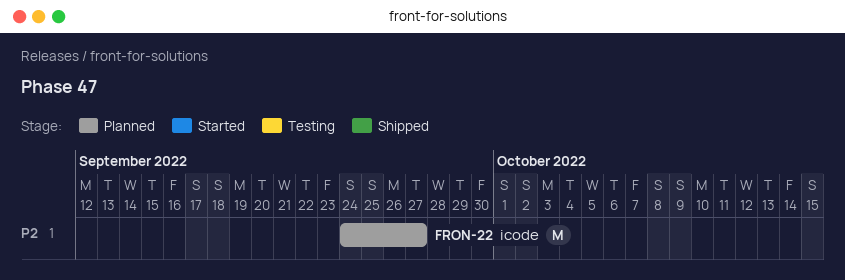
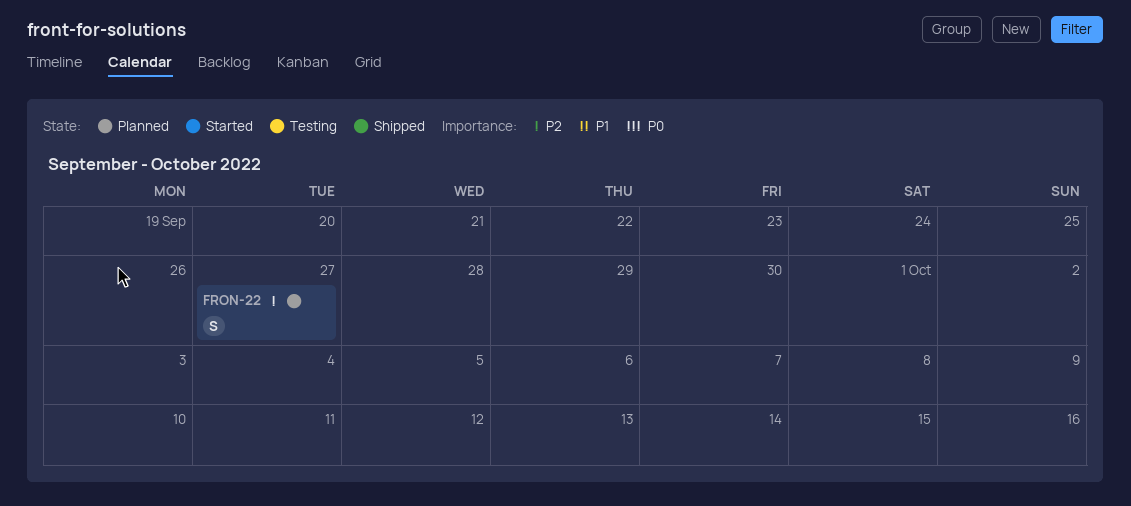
FRON-22, estimate: M -> S

